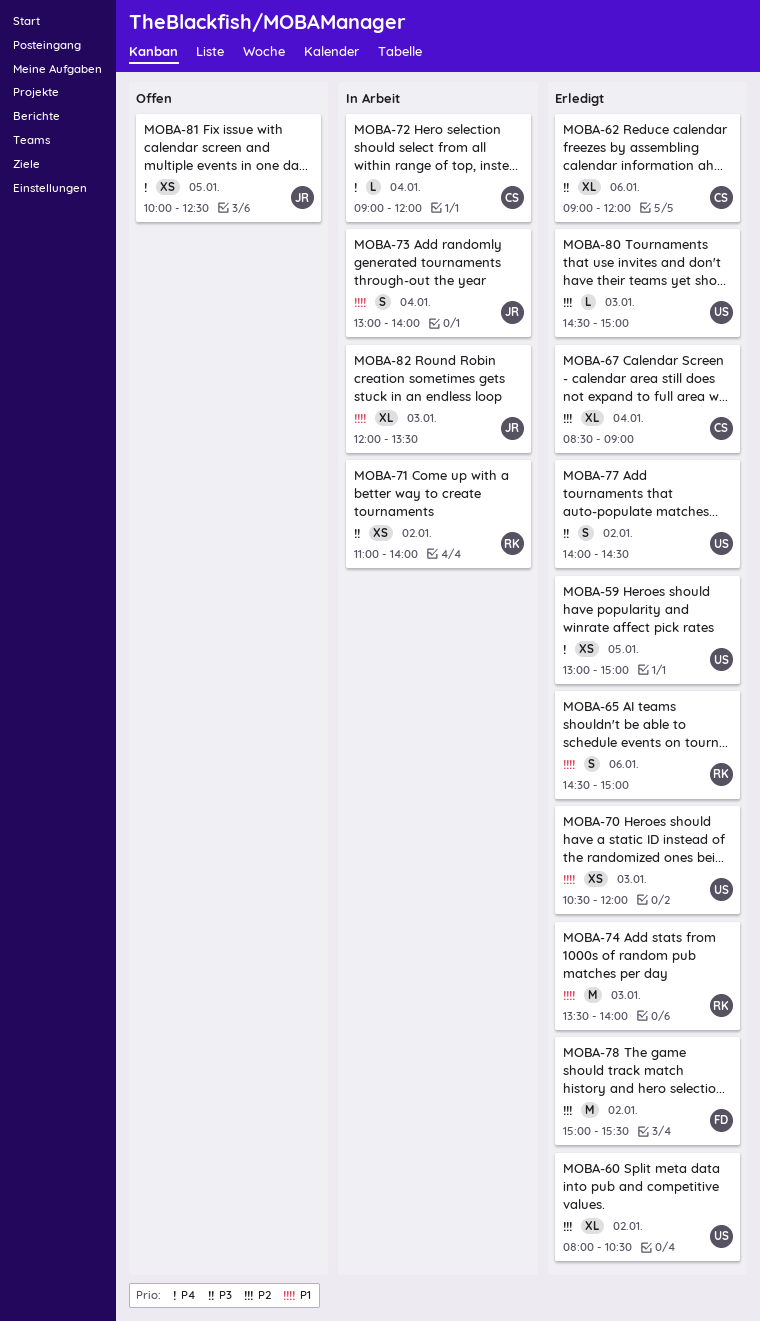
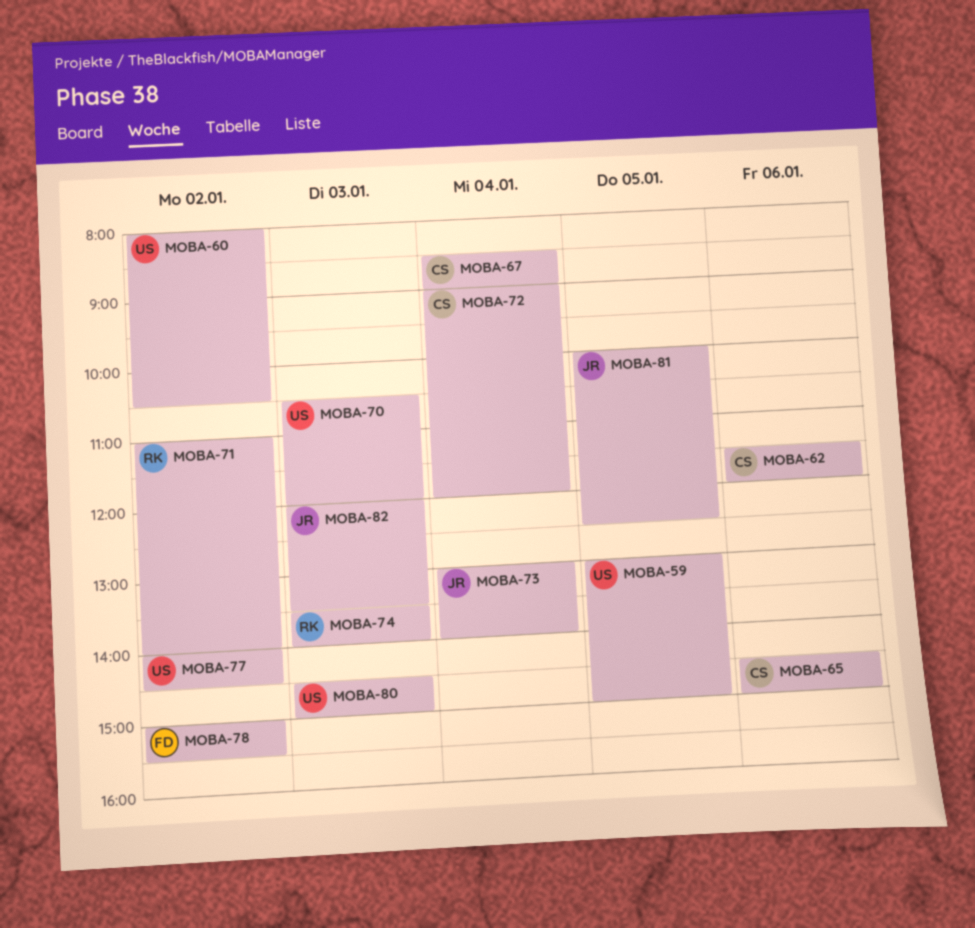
MOBA-62, begins: 09:00 -> 11:30
MOBA-65, owner: RK -> CS

